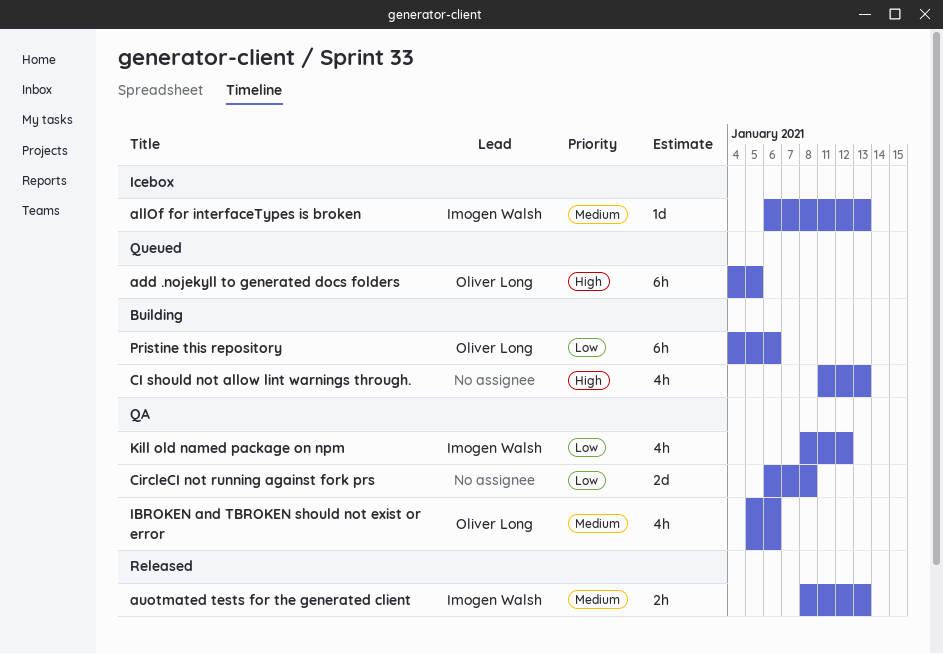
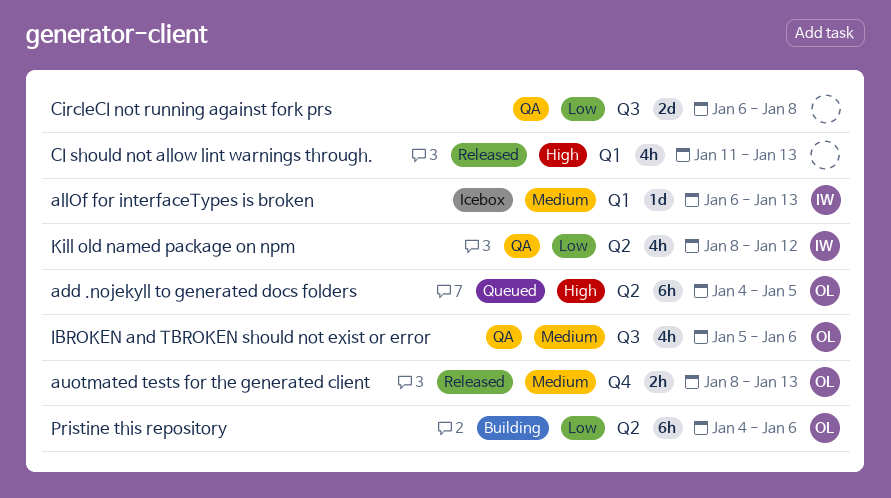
auotmated tests for the generated client, owner: Imogen Walsh -> Oliver Long
CI should not allow lint warnings through., status: Building -> Released

